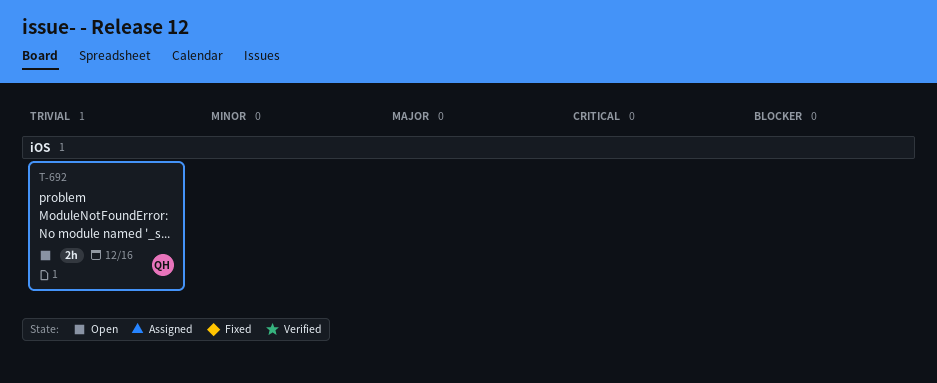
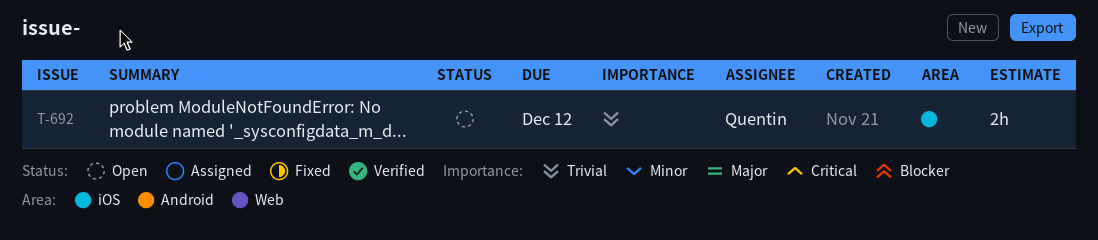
T-692, due: Dec 16 -> Dec 12

